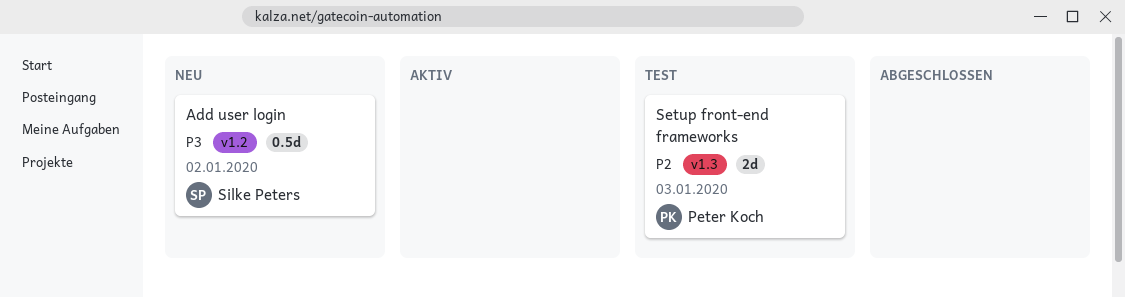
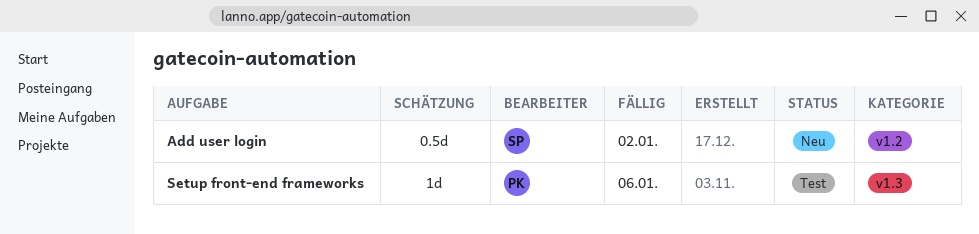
Setup front-end frameworks, estimate: 2d -> 1d
Setup front-end frameworks, due: Jan 3 -> Jan 6

